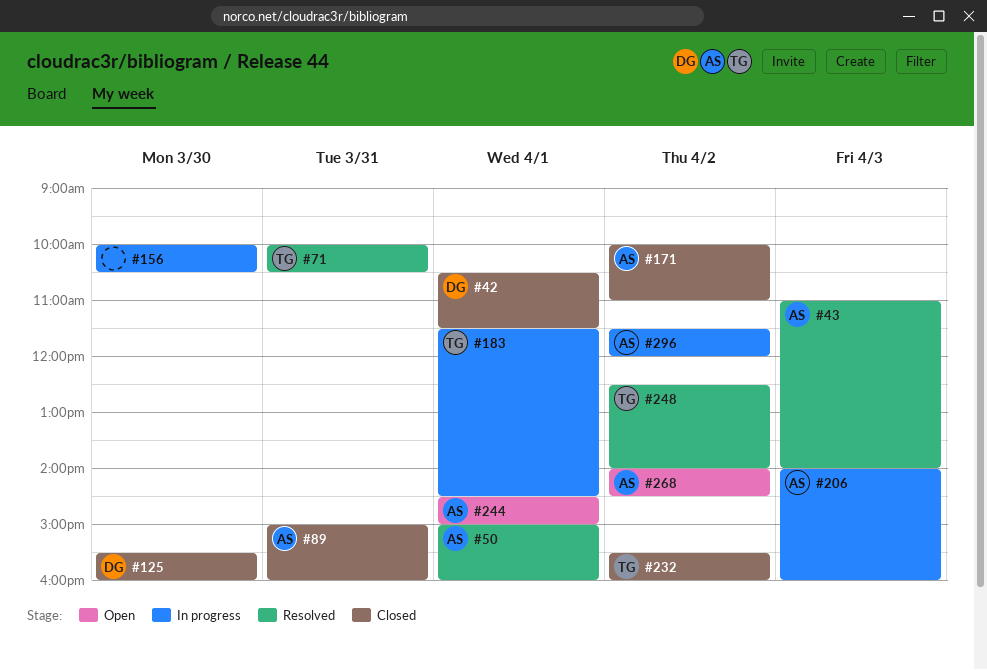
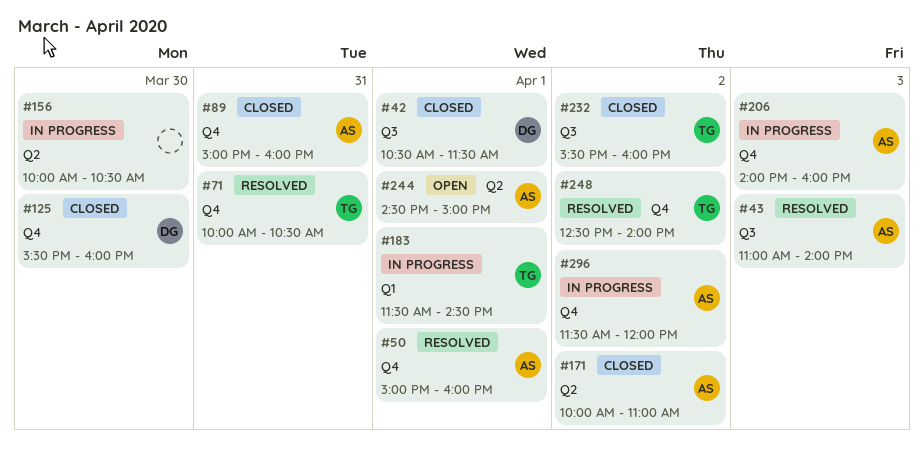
#268: present -> none

